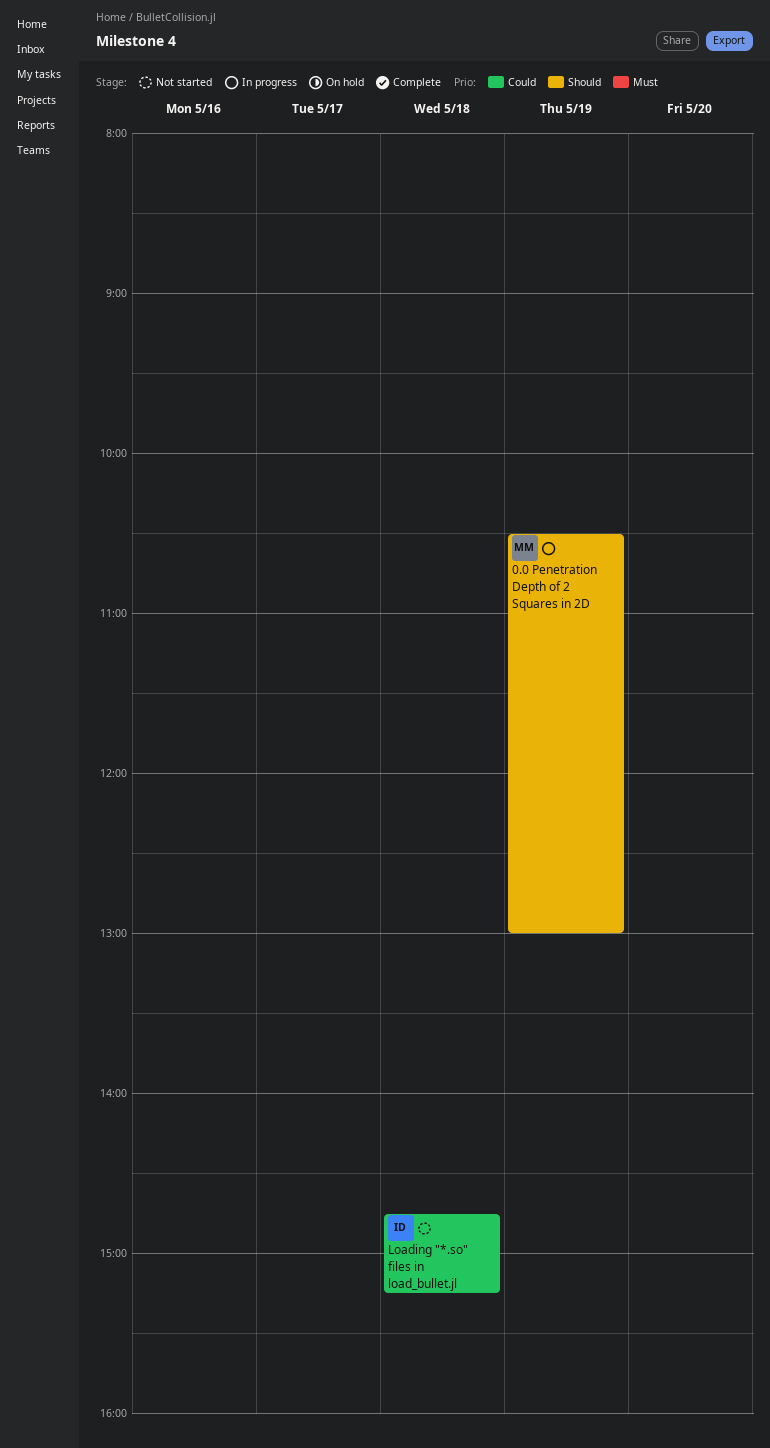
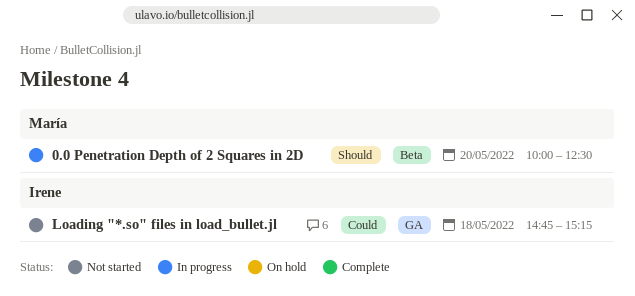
0.0 Penetration Depth of 2 Squares in 2D, day: May 19 -> May 20
0.0 Penetration Depth of 2 Squares in 2D, begins: 10:30 -> 10:00
0.0 Penetration Depth of 2 Squares in 2D, ends: 13:00 -> 12:30

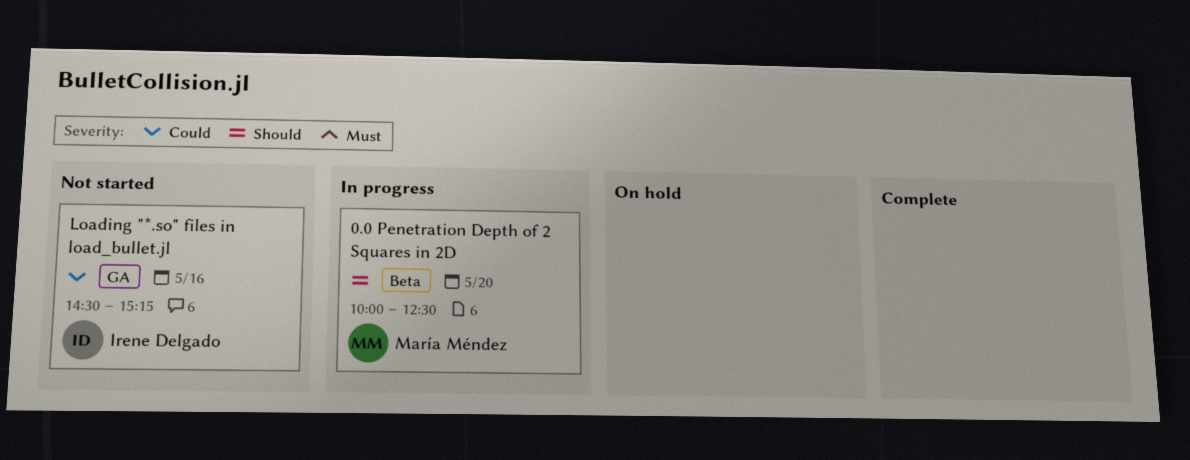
Loading "*.so" files in load_bullet.jl, day: May 18 -> May 16
Loading "*.so" files in load_bullet.jl, begins: 14:45 -> 14:30

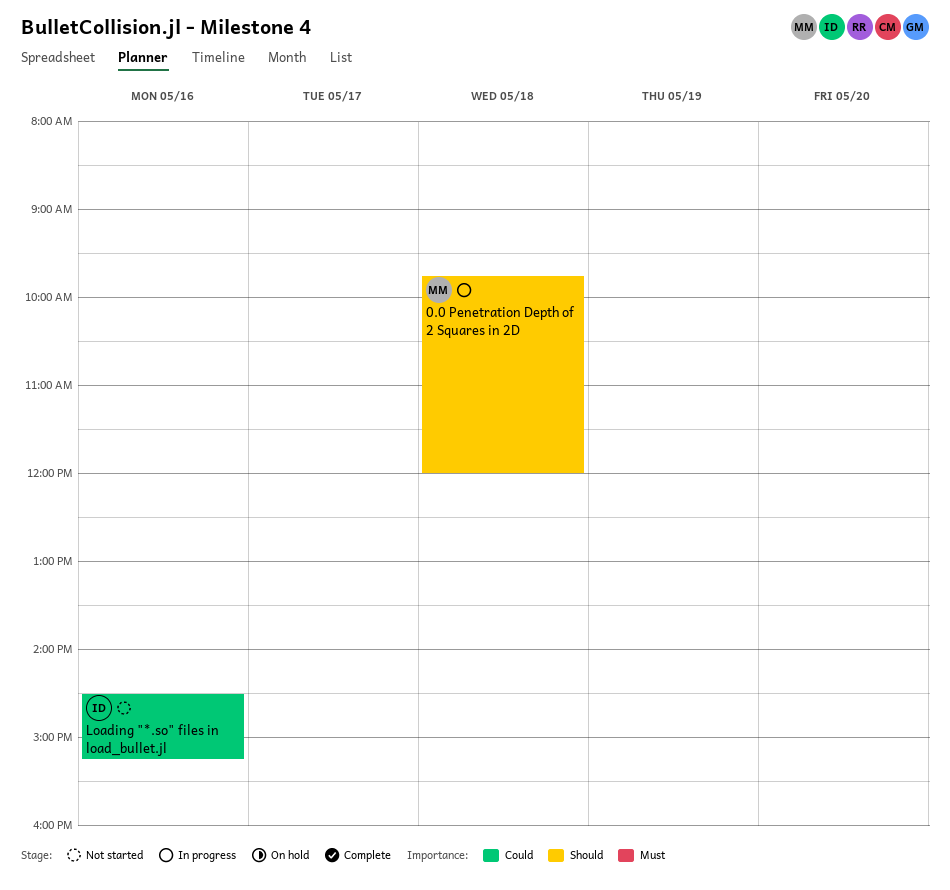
0.0 Penetration Depth of 2 Squares in 2D, day: May 20 -> May 18
0.0 Penetration Depth of 2 Squares in 2D, begins: 10:00 -> 09:45
0.0 Penetration Depth of 2 Squares in 2D, ends: 12:30 -> 12:00

